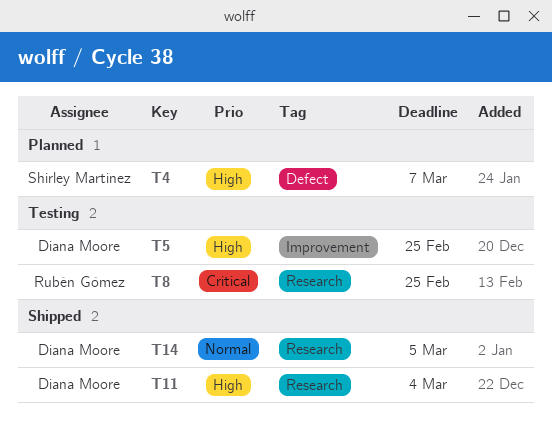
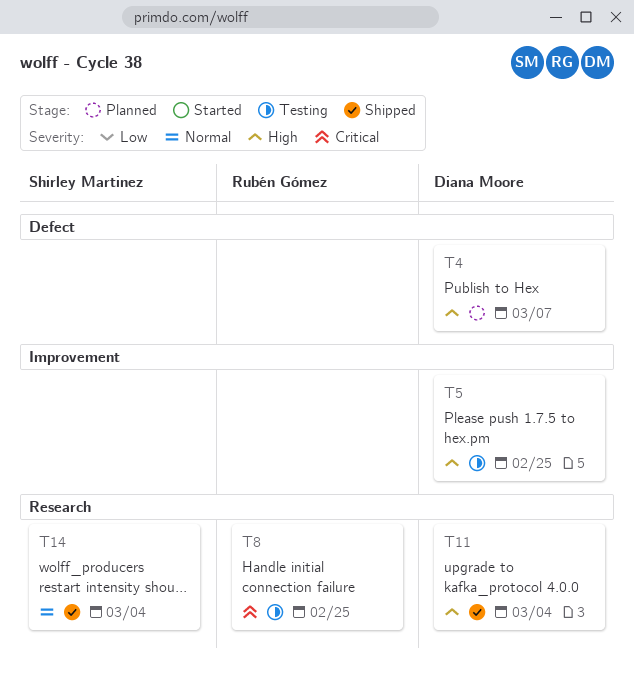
T4, owner: Shirley Martinez -> Diana Moore
T14, owner: Diana Moore -> Shirley Martinez
T14, due: Mar 5 -> Mar 4

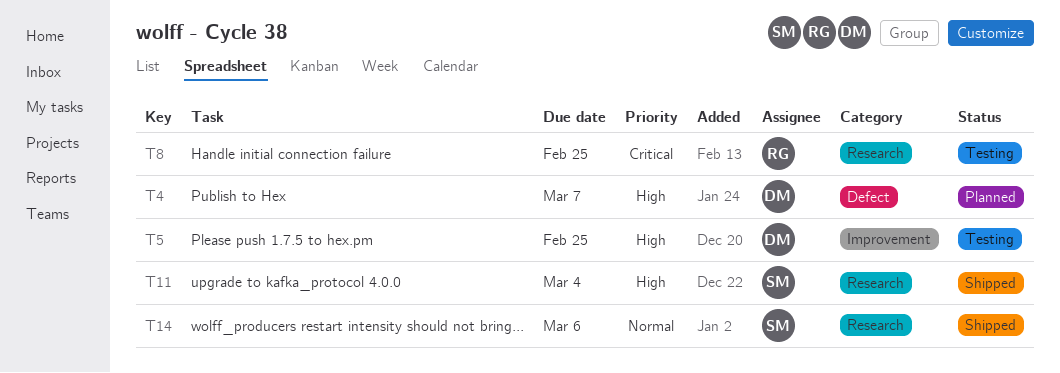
T11, owner: Diana Moore -> Shirley Martinez
T14, due: Mar 4 -> Mar 6

